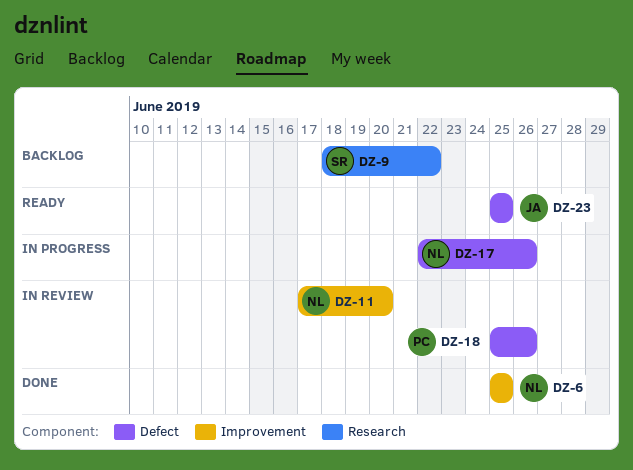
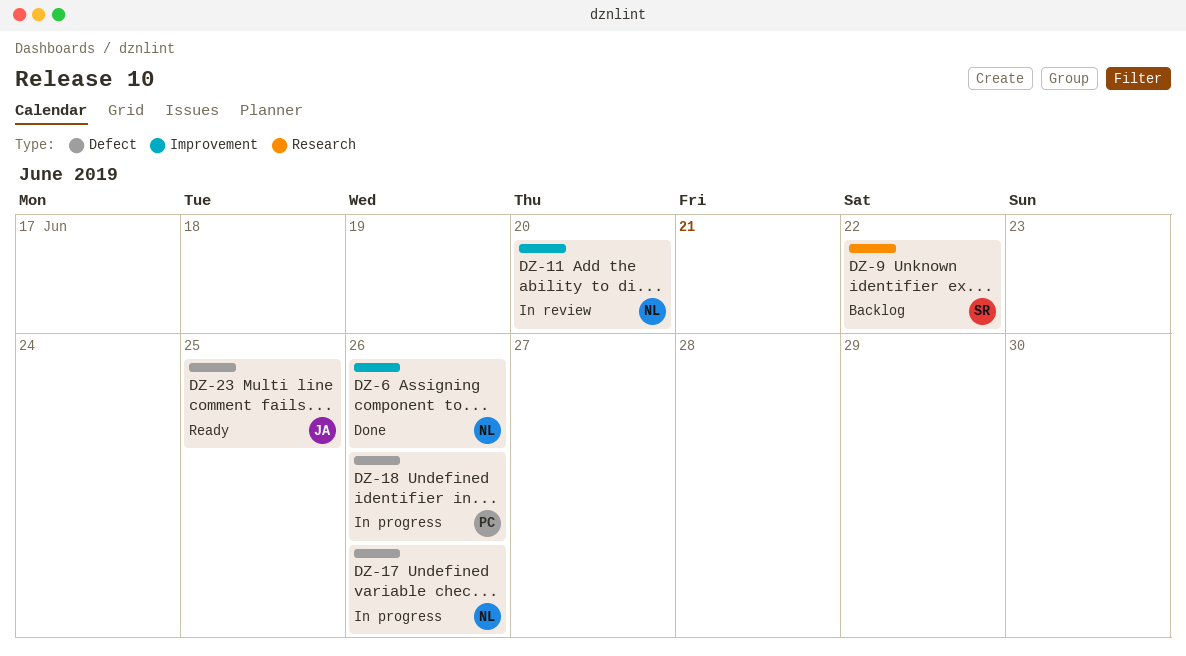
DZ-6, due: Jun 25 -> Jun 26
DZ-18, status: In review -> In progress

